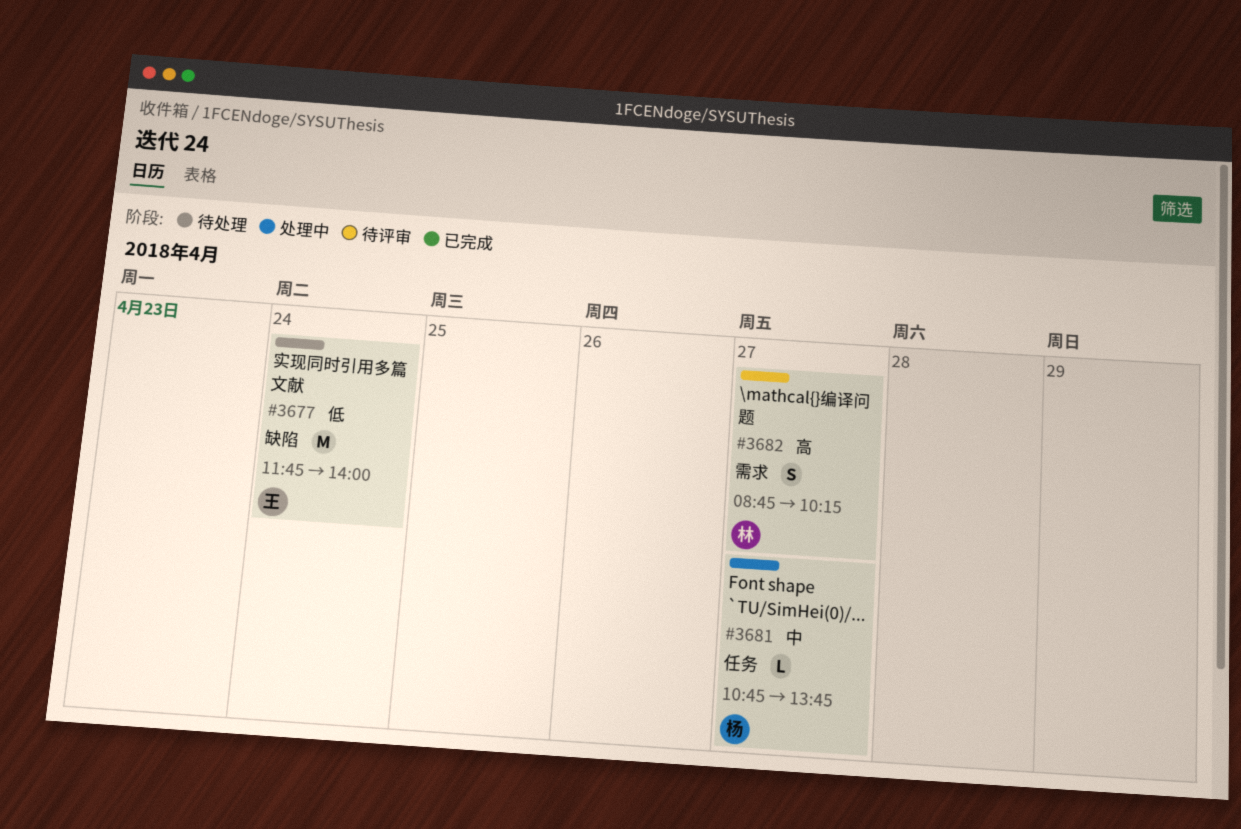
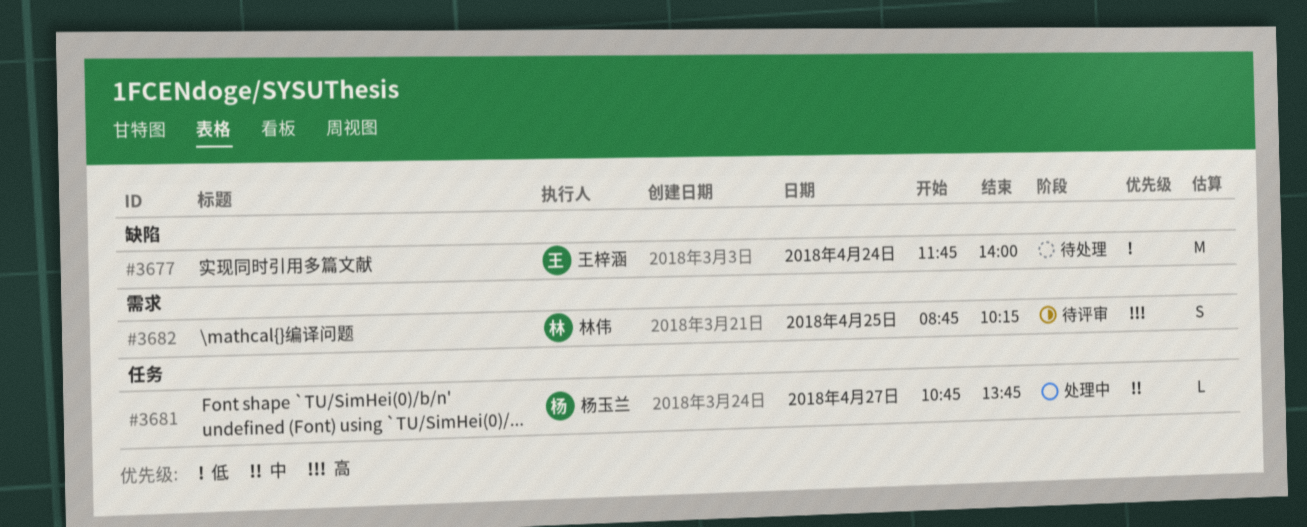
#3682, day: Apr 27 -> Apr 25

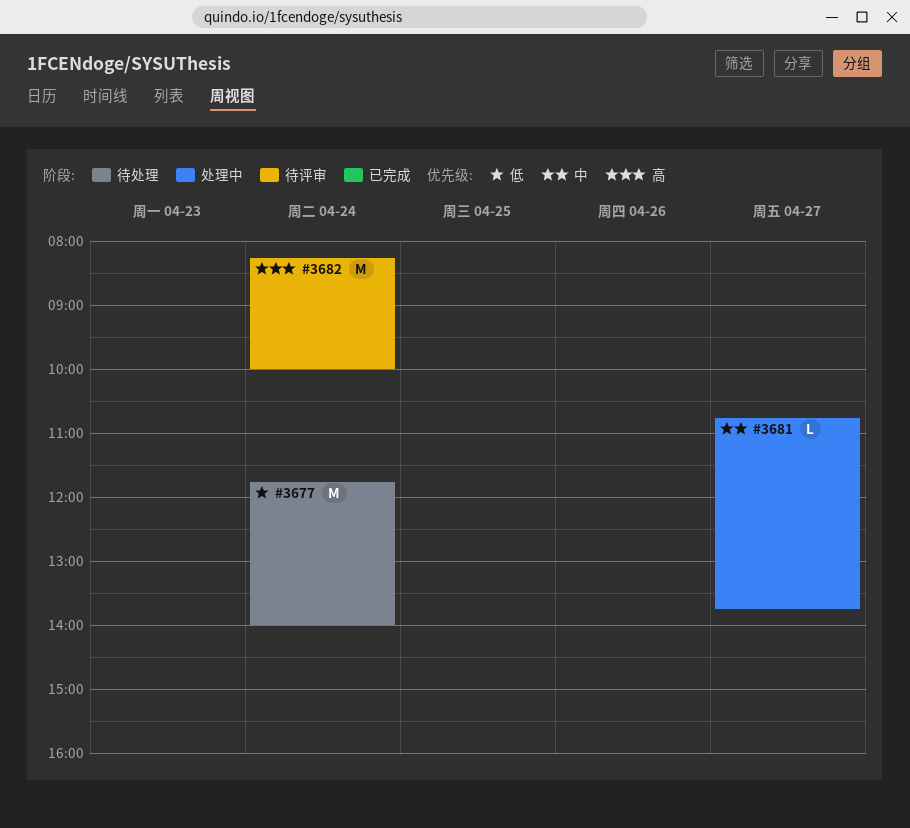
#3682, estimate: S -> M
#3682, day: Apr 25 -> Apr 24
#3682, begins: 08:45 -> 08:15
#3682, ends: 10:15 -> 10:00

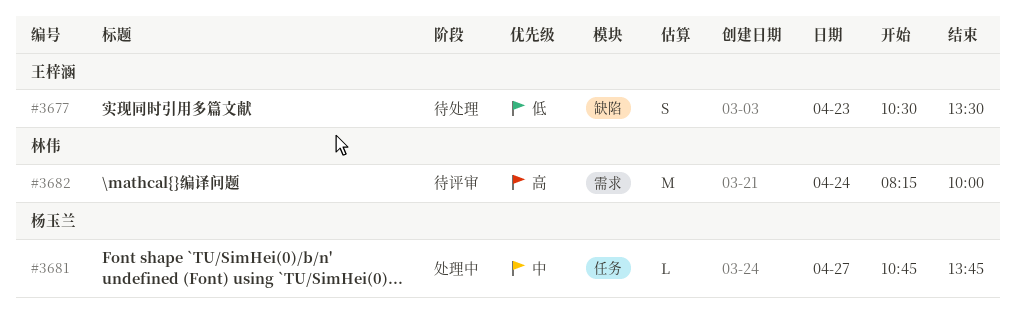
#3677, estimate: M -> S
#3677, day: Apr 24 -> Apr 23
#3677, begins: 11:45 -> 10:30
#3677, ends: 14:00 -> 13:30

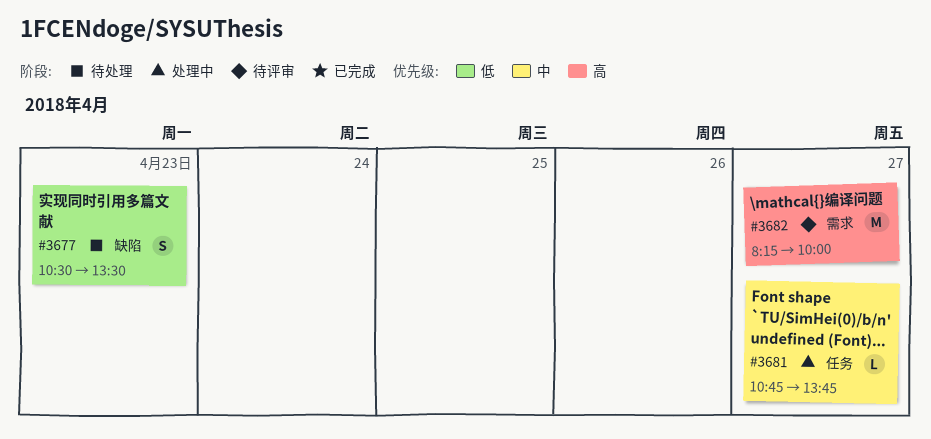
#3682, day: Apr 24 -> Apr 27

